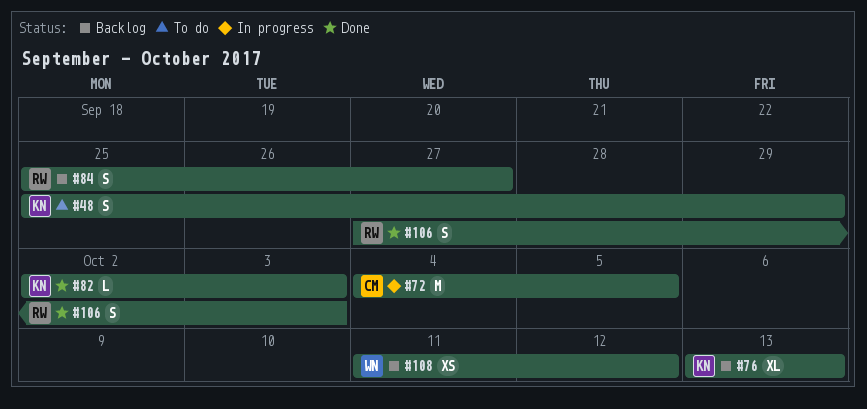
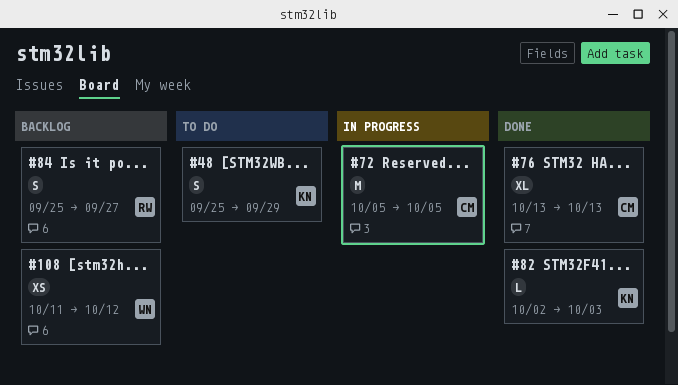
#72, start: Oct 4 -> Oct 5
#76, status: Backlog -> Done
#76, owner: KN -> CM
#106: present -> none

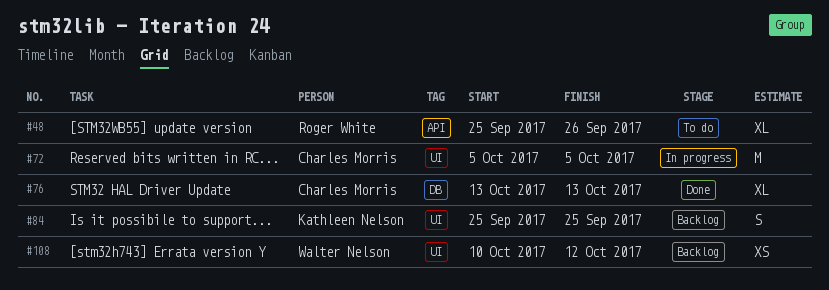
#48, owner: Kathleen Nelson -> Roger White
#48, estimate: S -> XL
#48, due: Sep 29 -> Sep 26
#82: present -> none
#84, owner: Roger White -> Kathleen Nelson
#84, due: Sep 27 -> Sep 25
#108, start: Oct 11 -> Oct 10

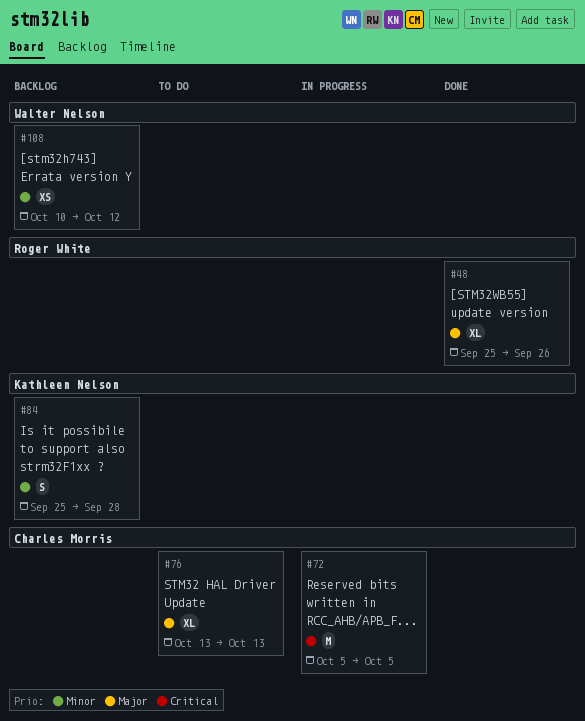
#48, status: To do -> Done
#76, status: Done -> To do
#84, due: Sep 25 -> Sep 28

